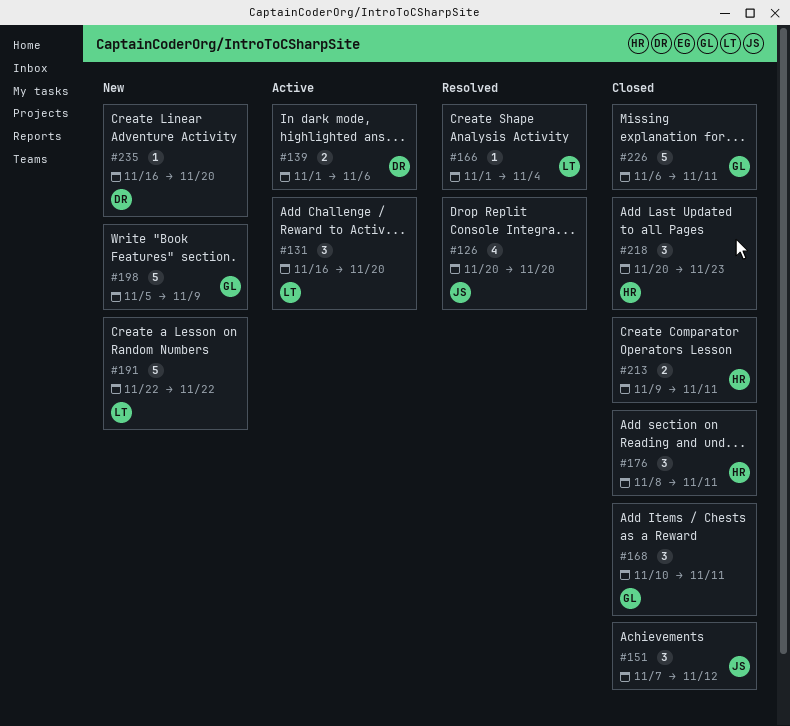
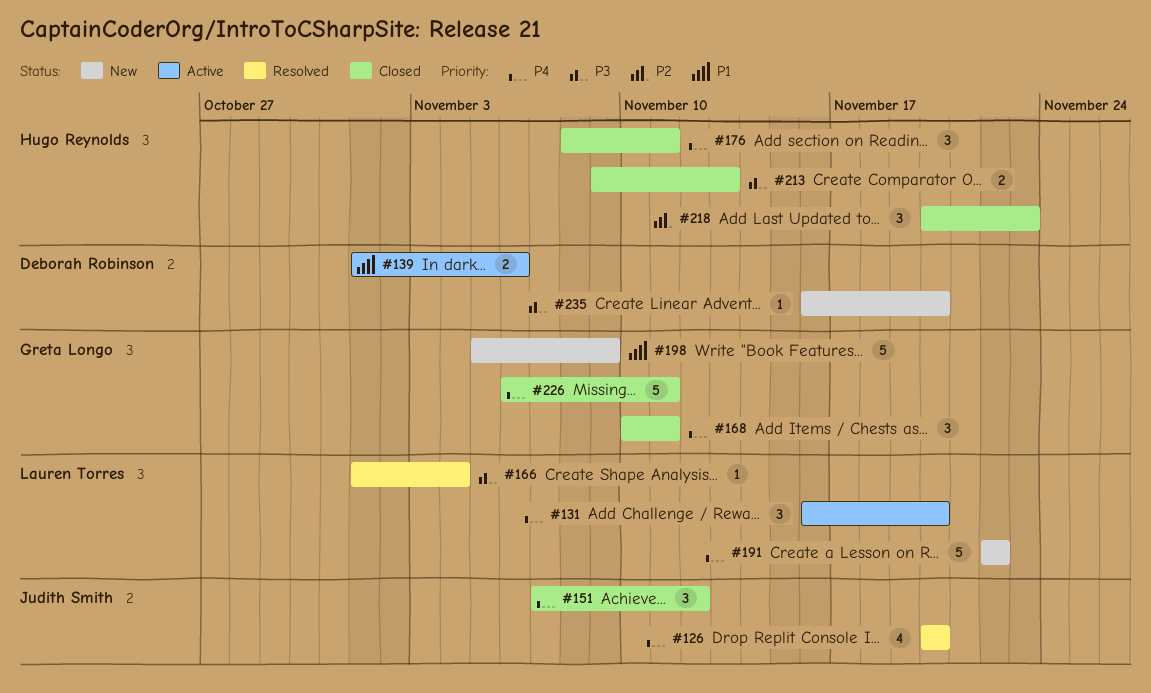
#213, due: Nov 11 -> Nov 13

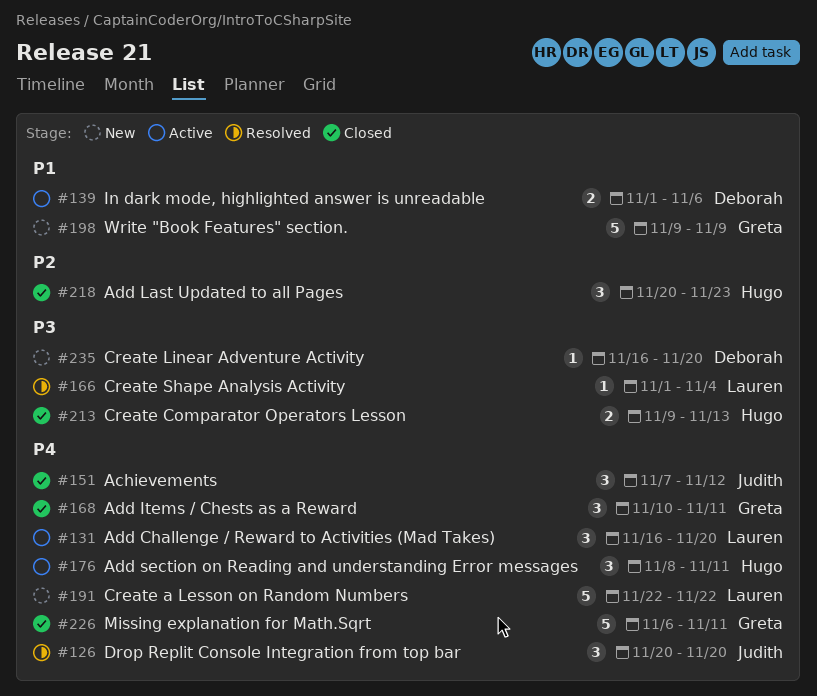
#126, estimate: 4 -> 3
#176, status: Closed -> Active
#198, start: Nov 5 -> Nov 9

